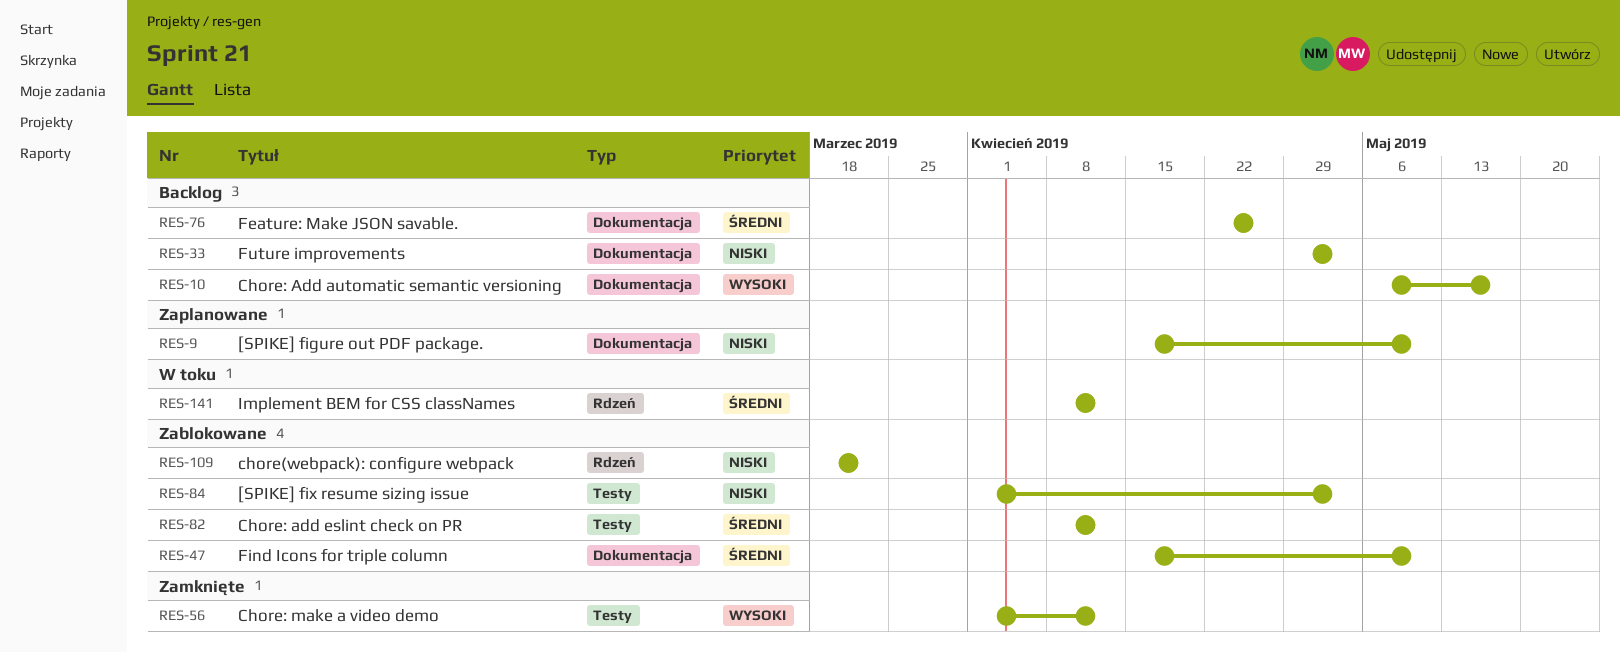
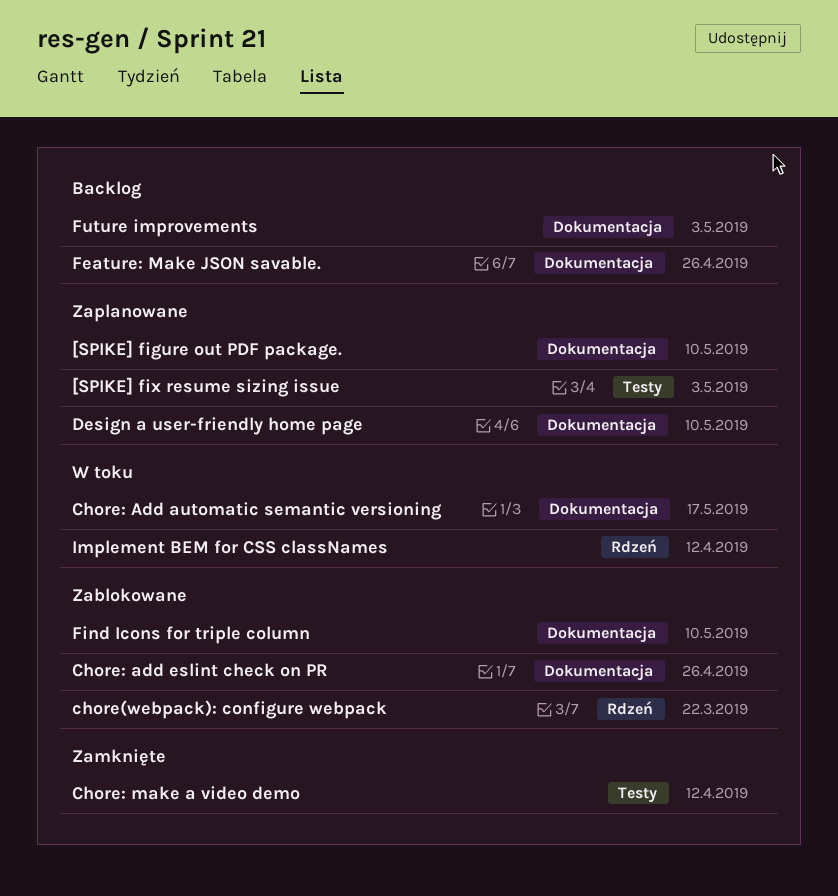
[SPIKE] fix resume sizing issue, status: Zablokowane -> Zaplanowane
Chore: Add automatic semantic versioning, status: Backlog -> W toku
Chore: add eslint check on PR, label: Testy -> Dokumentacja
Chore: add eslint check on PR, due: Apr 12 -> Apr 26
Design a user-friendly home page: none -> present

